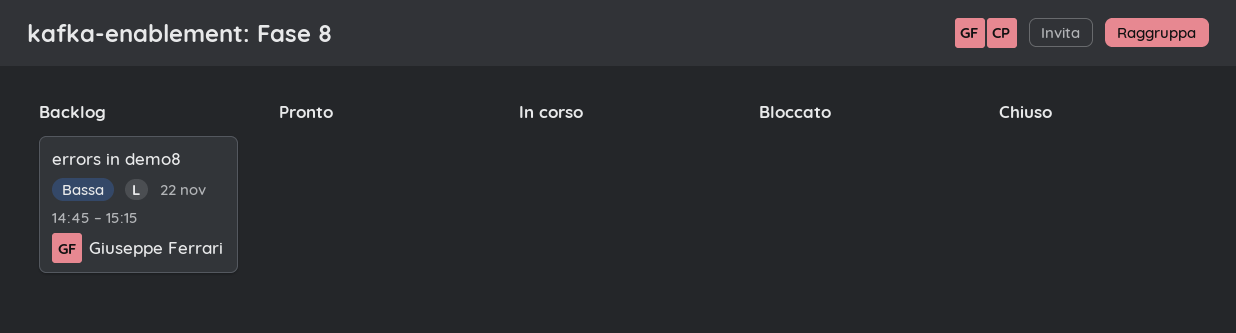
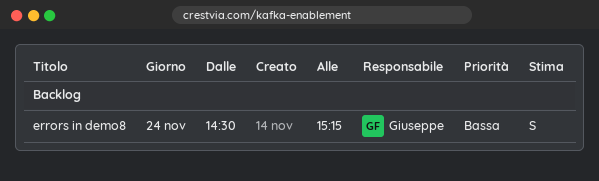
errors in demo8, estimate: L -> S
errors in demo8, day: Nov 22 -> Nov 24
errors in demo8, begins: 14:45 -> 14:30

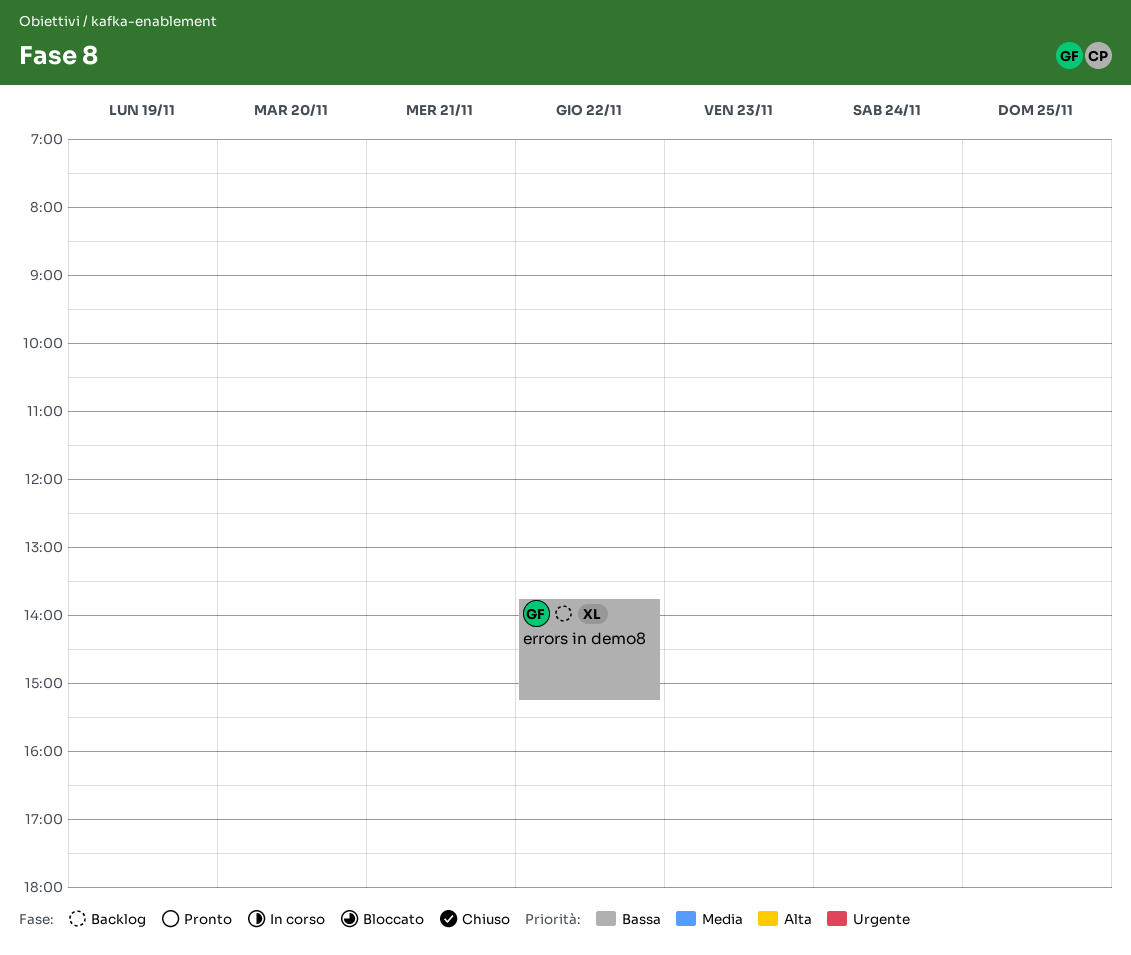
errors in demo8, estimate: S -> XL
errors in demo8, day: Nov 24 -> Nov 22
errors in demo8, begins: 14:30 -> 13:45

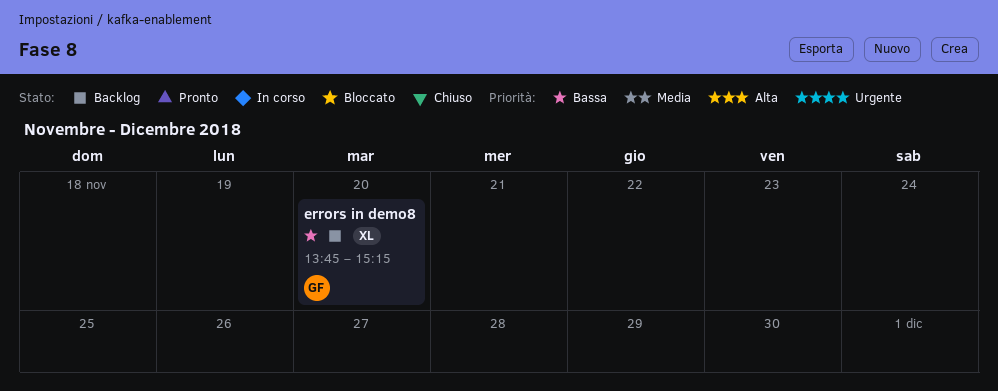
errors in demo8, day: Nov 22 -> Nov 20

